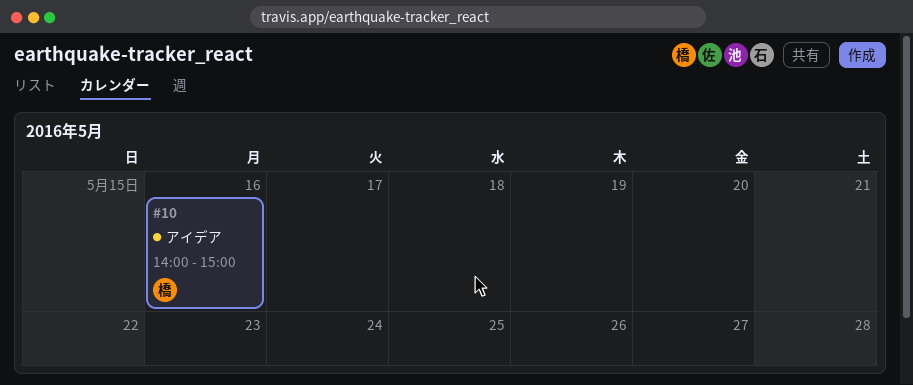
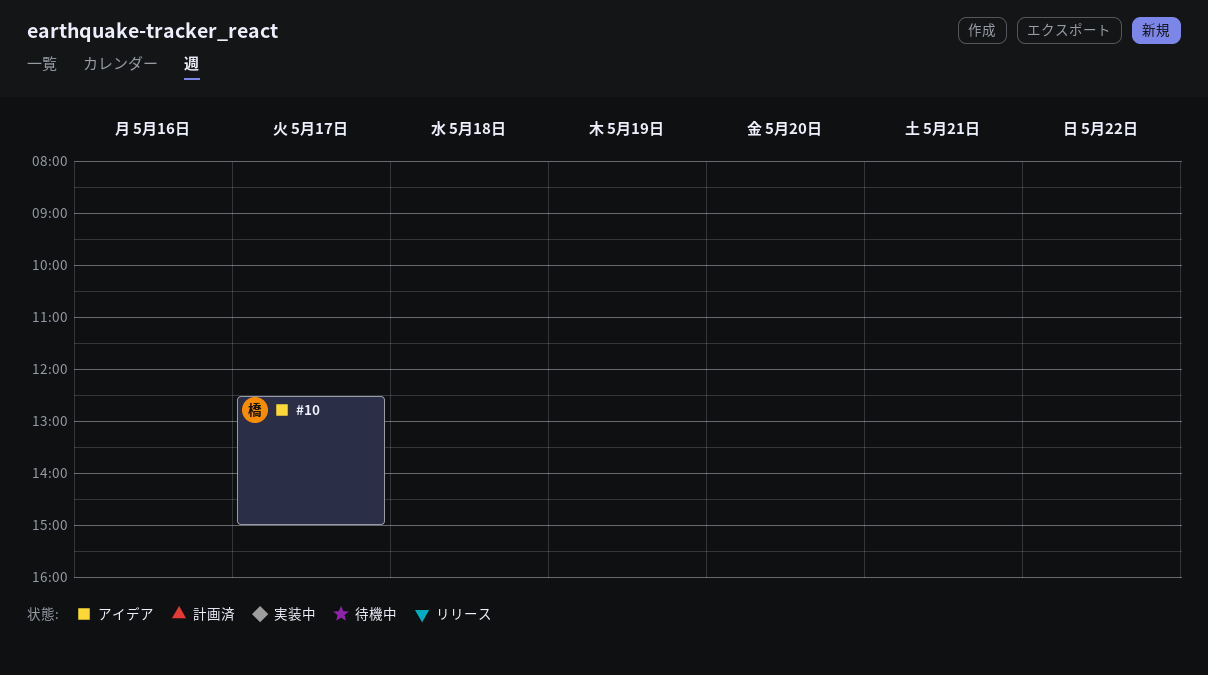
#10, day: May 16 -> May 17
#10, begins: 14:00 -> 12:30

